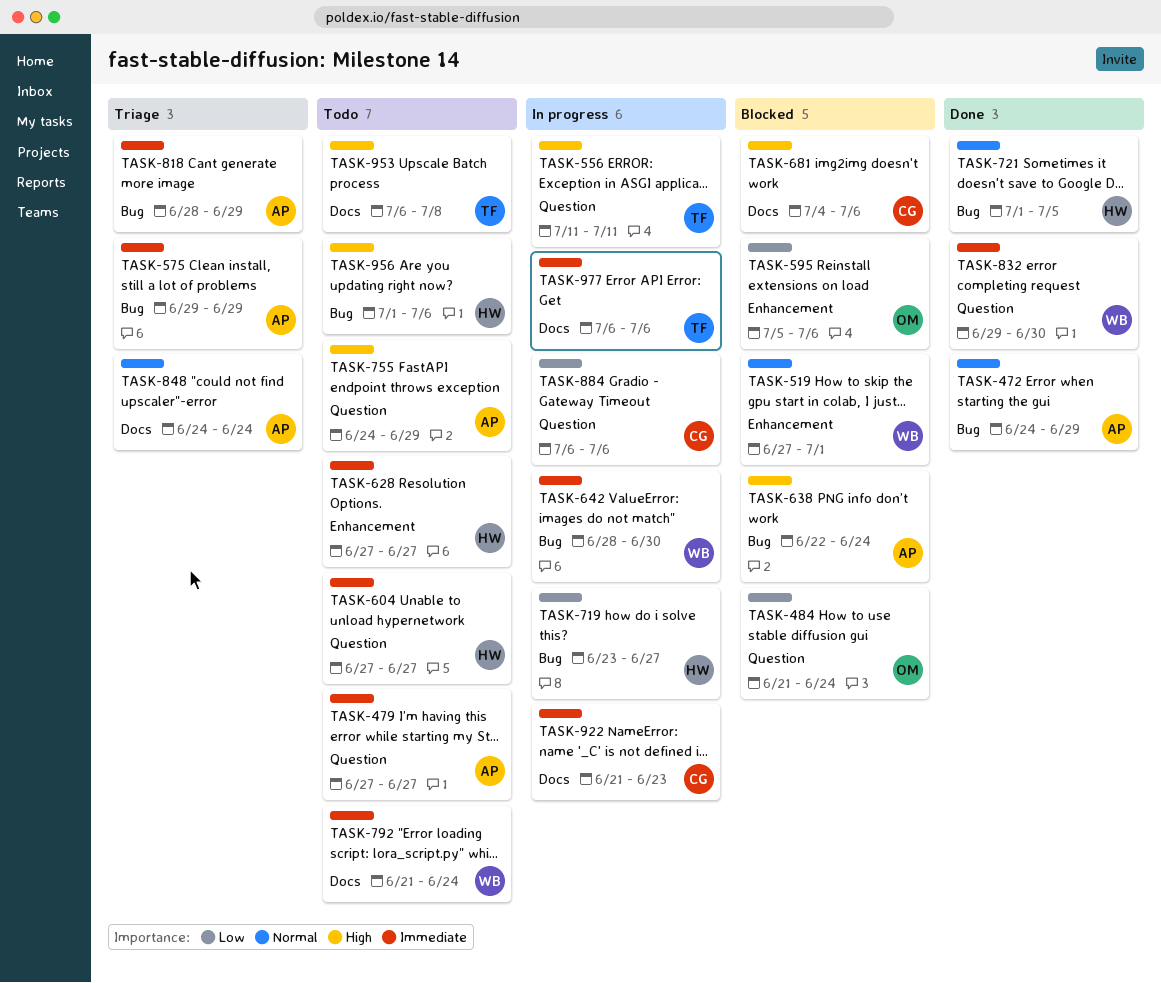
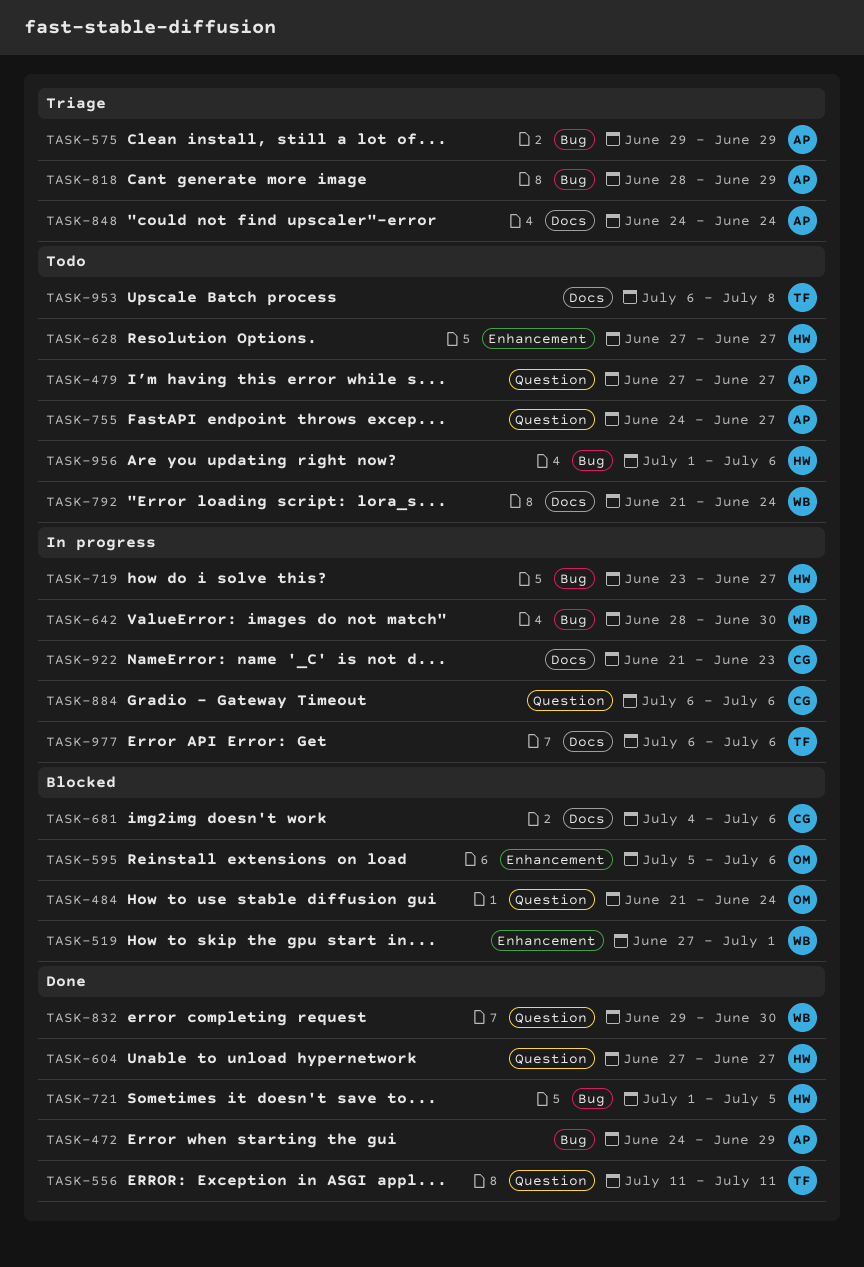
TASK-556, status: In progress -> Done
TASK-604, status: Todo -> Done
TASK-638: present -> none
TASK-755, due: Jun 29 -> Jun 27

